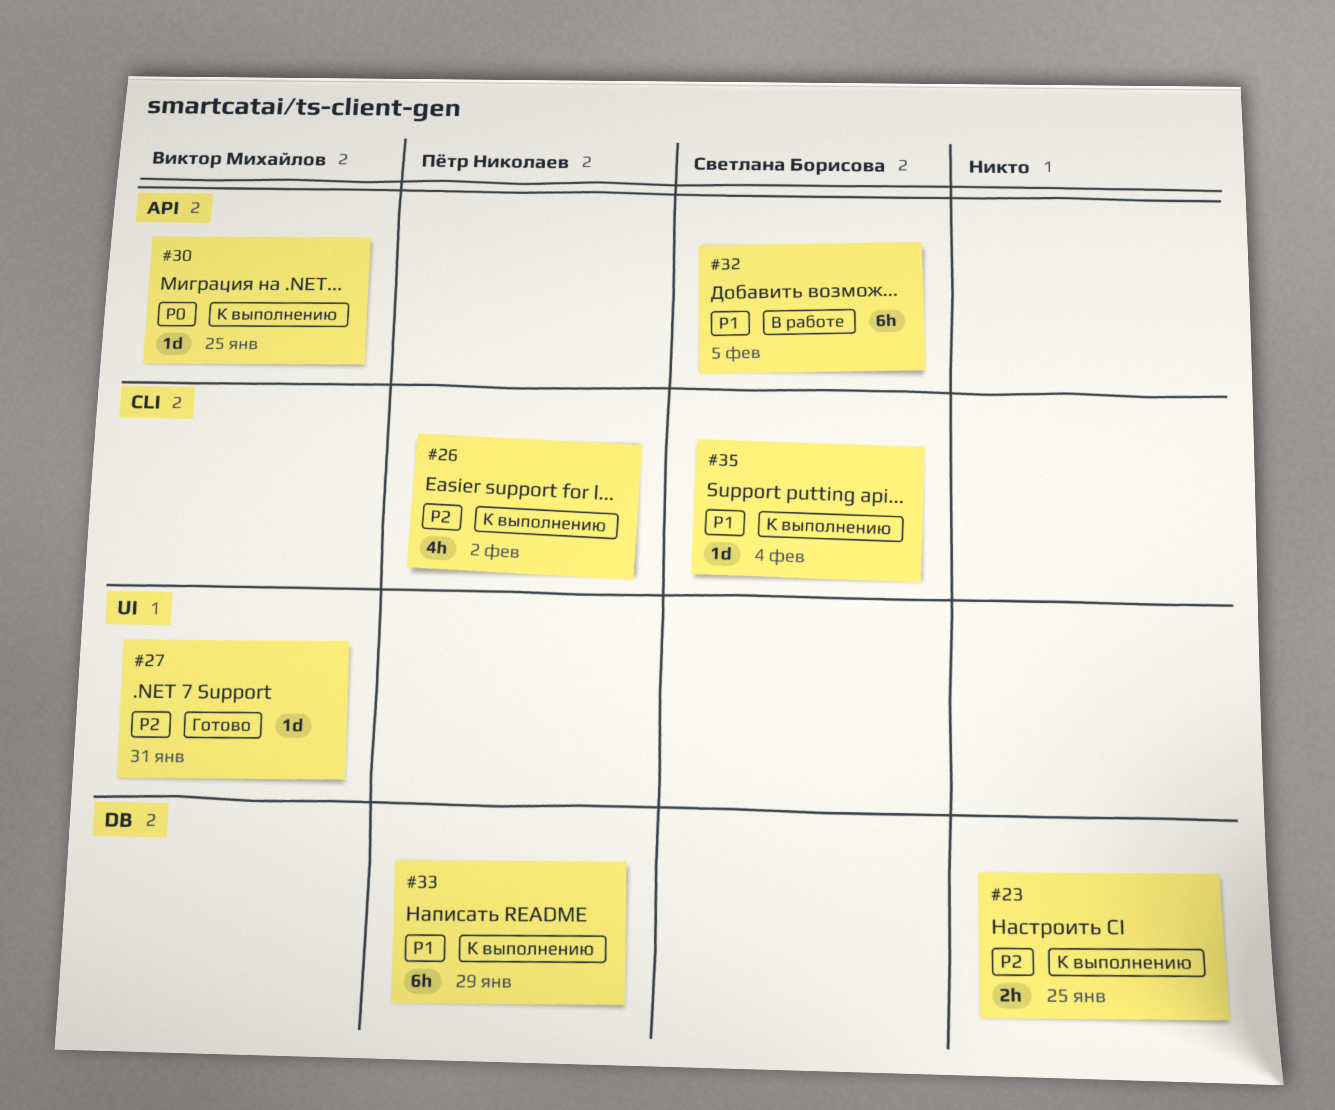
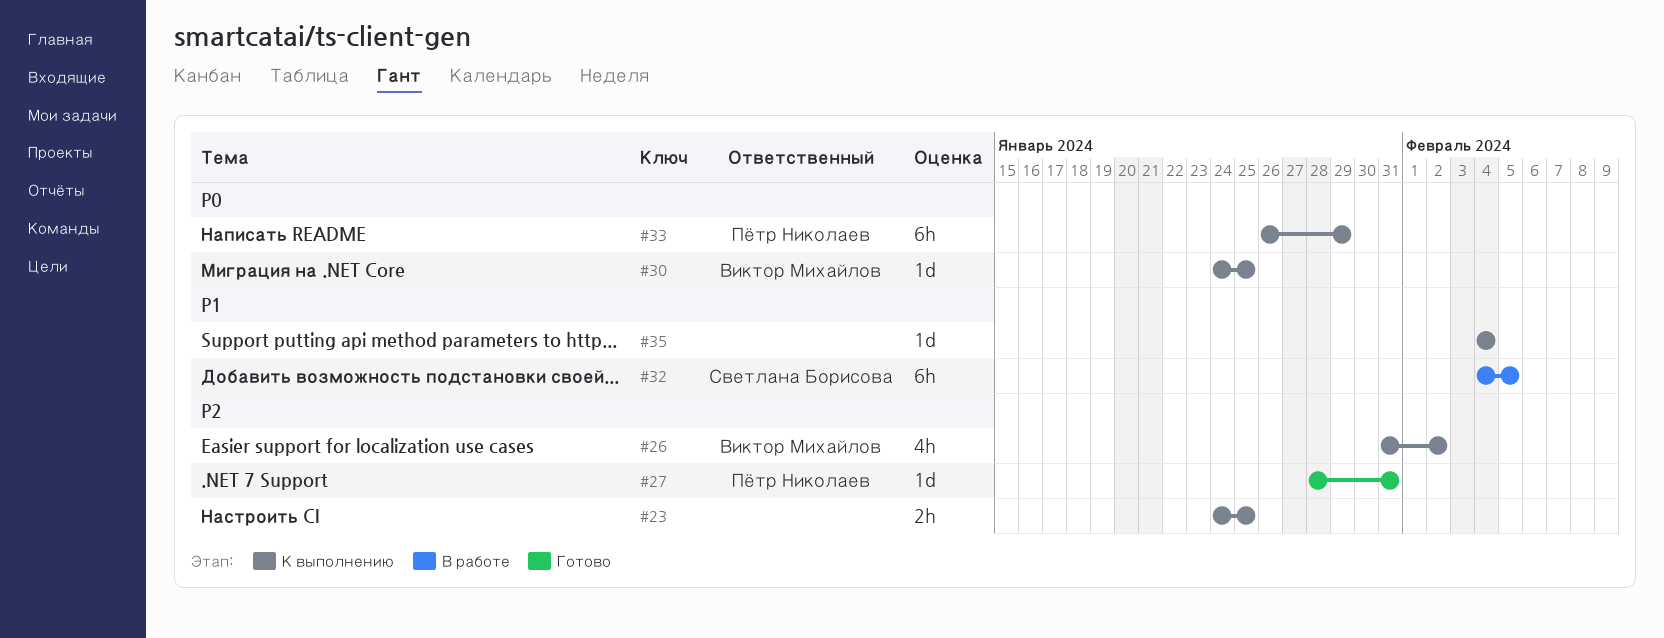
#26, owner: Пётр Николаев -> Виктор Михайлов
#27, owner: Виктор Михайлов -> Пётр Николаев
#33, priority: P1 -> P0
#35, owner: Светлана Борисова -> none

